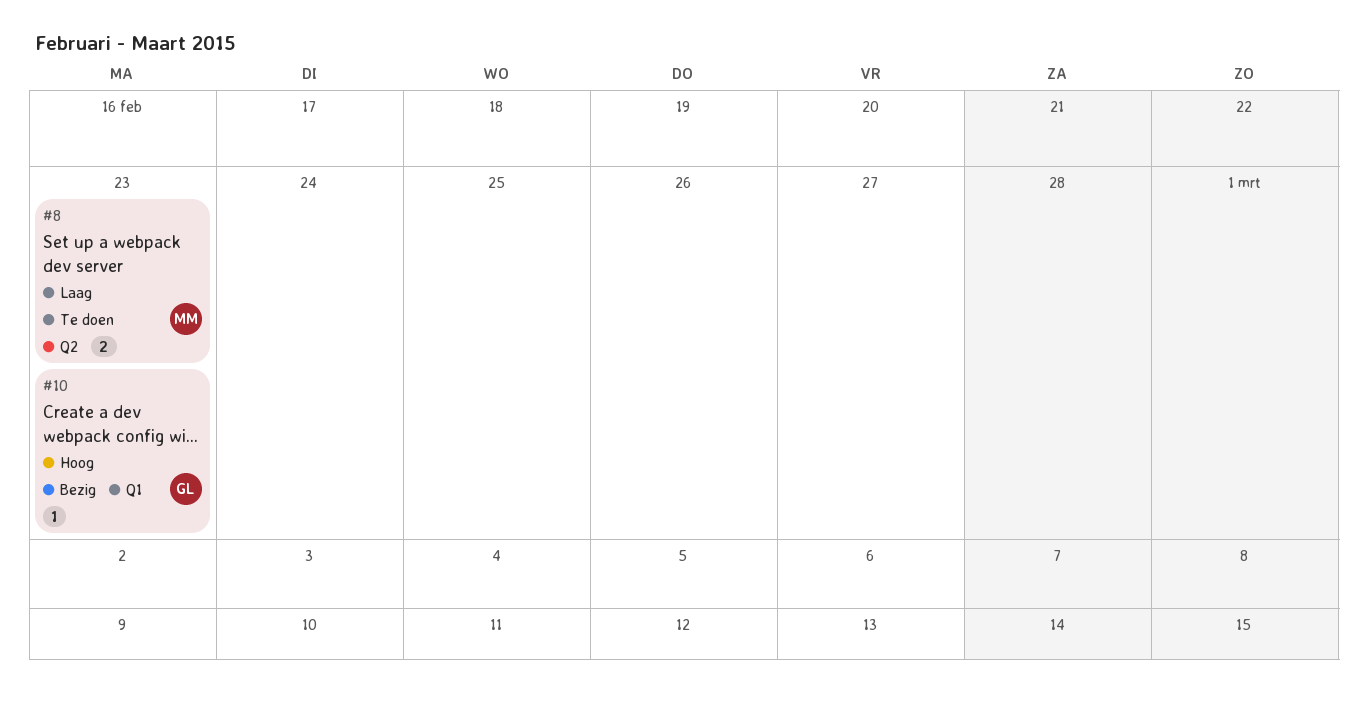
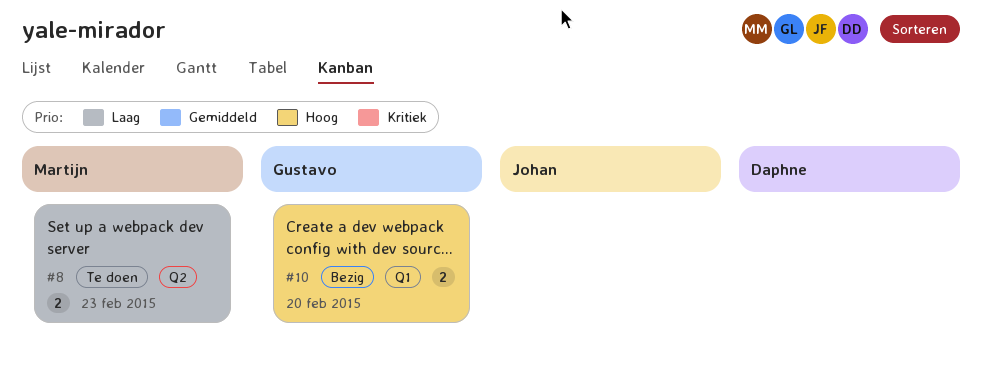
#10, estimate: 1 -> 2
#10, due: Feb 23 -> Feb 20

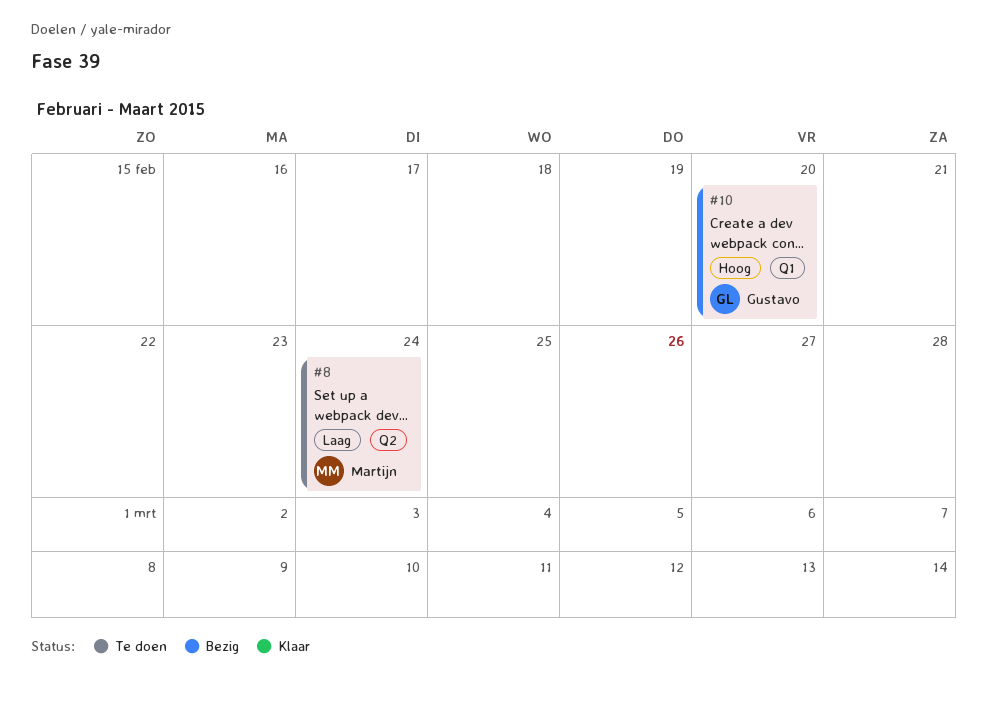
#8, due: Feb 23 -> Feb 24

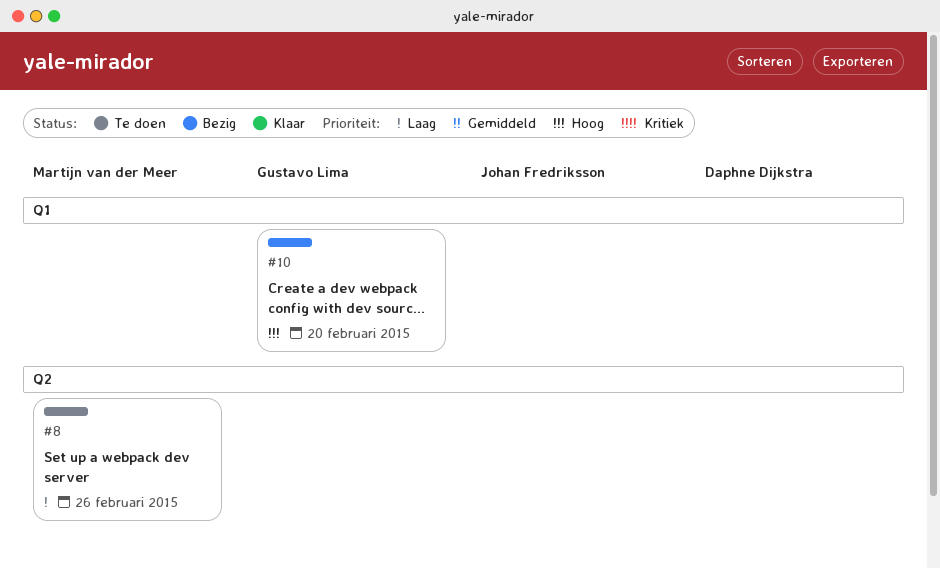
#8, due: Feb 24 -> Feb 26

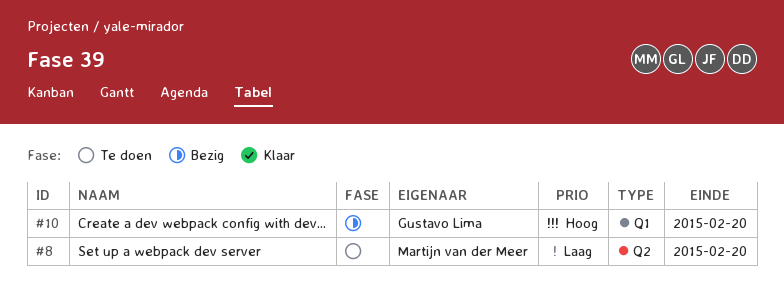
#8, due: Feb 26 -> Feb 20

